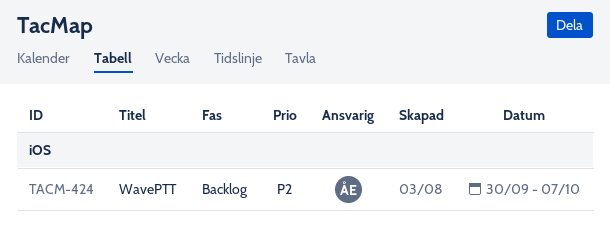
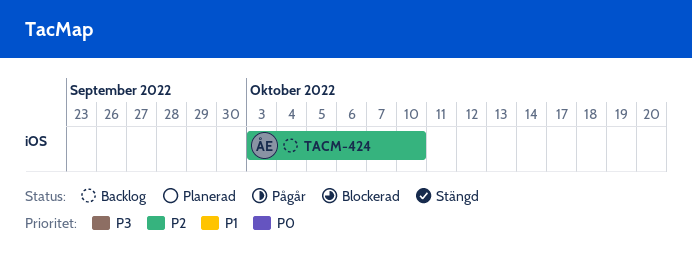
TACM-424, start: Sep 30 -> Oct 3
TACM-424, due: Oct 7 -> Oct 10

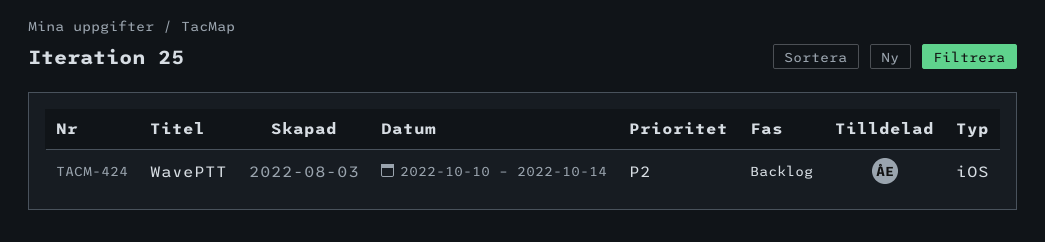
TACM-424, start: Oct 3 -> Oct 10
TACM-424, due: Oct 10 -> Oct 14

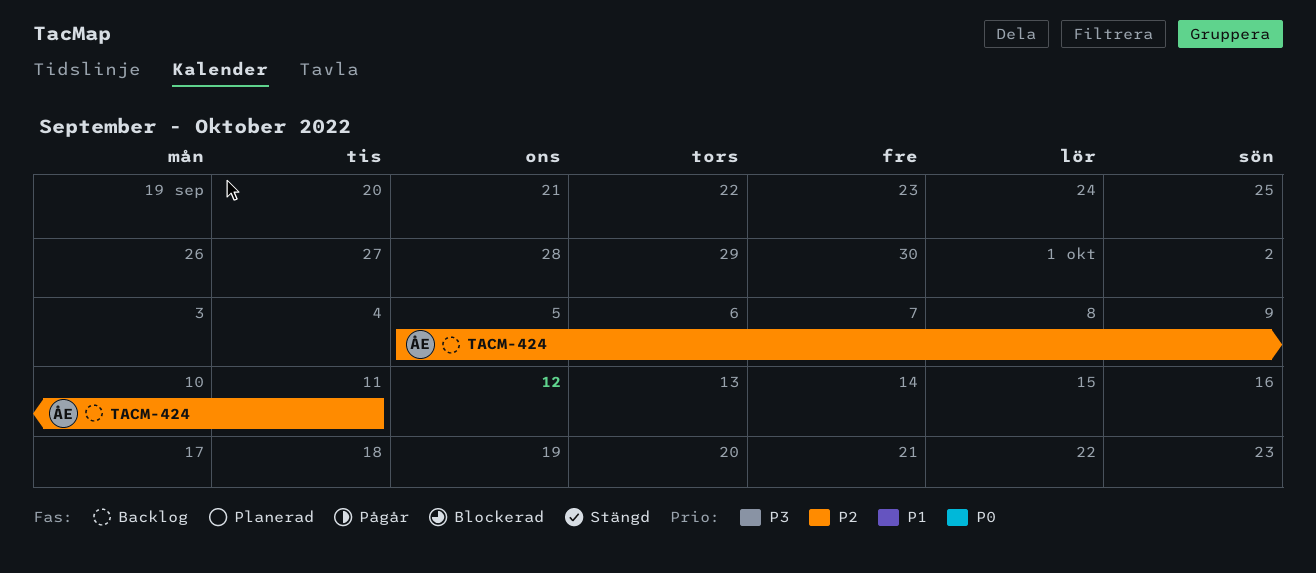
TACM-424, start: Oct 10 -> Oct 5
TACM-424, due: Oct 14 -> Oct 11

